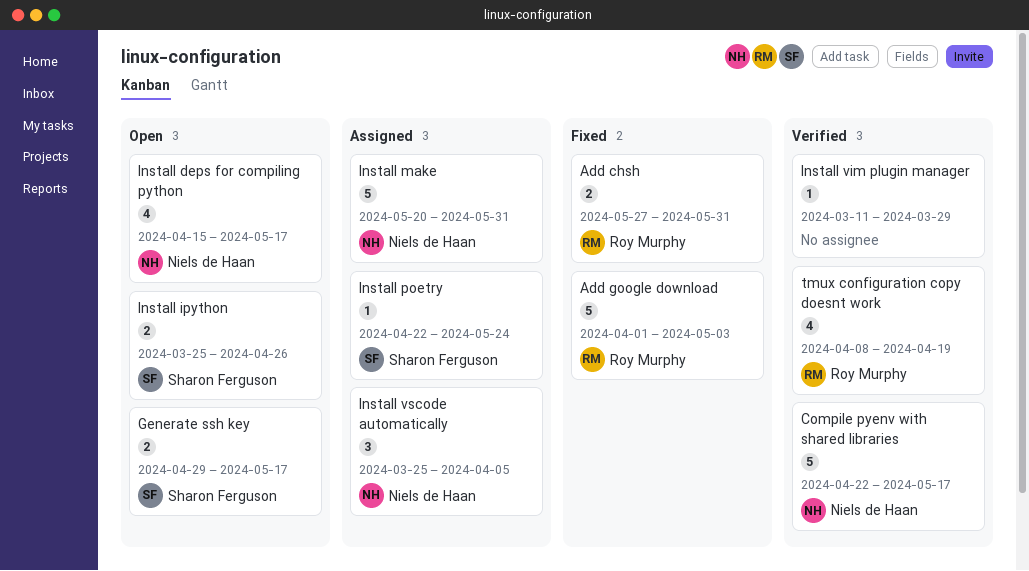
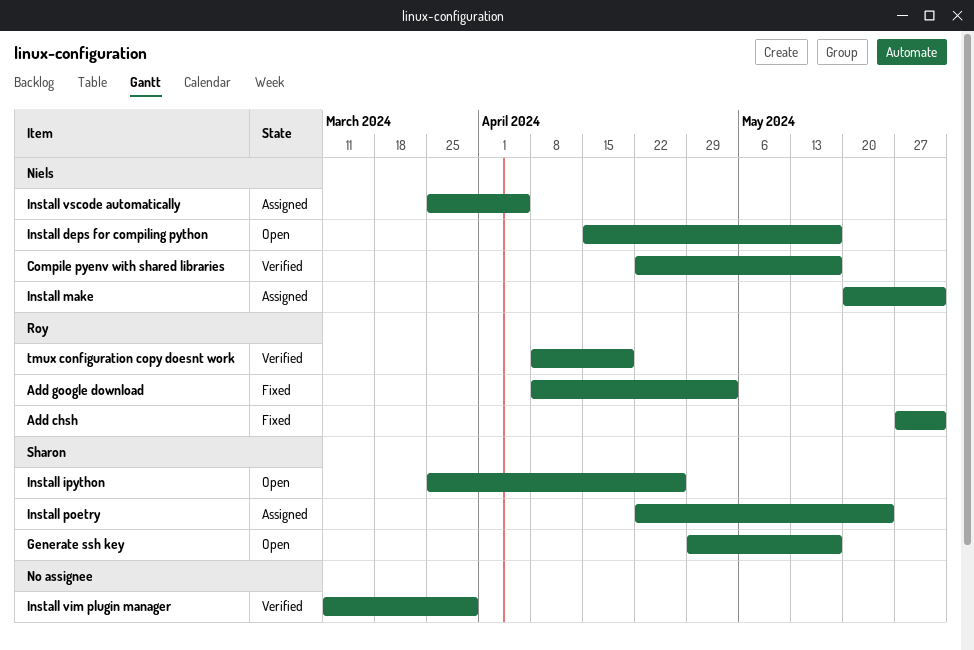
Add google download, start: Apr 1 -> Apr 8

